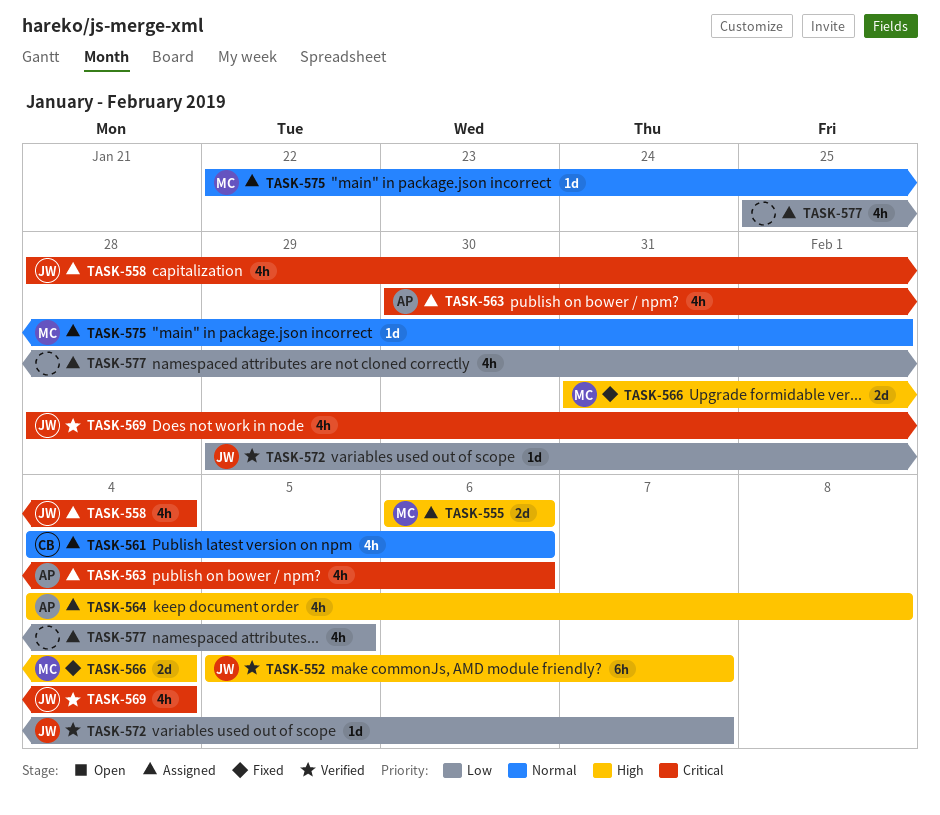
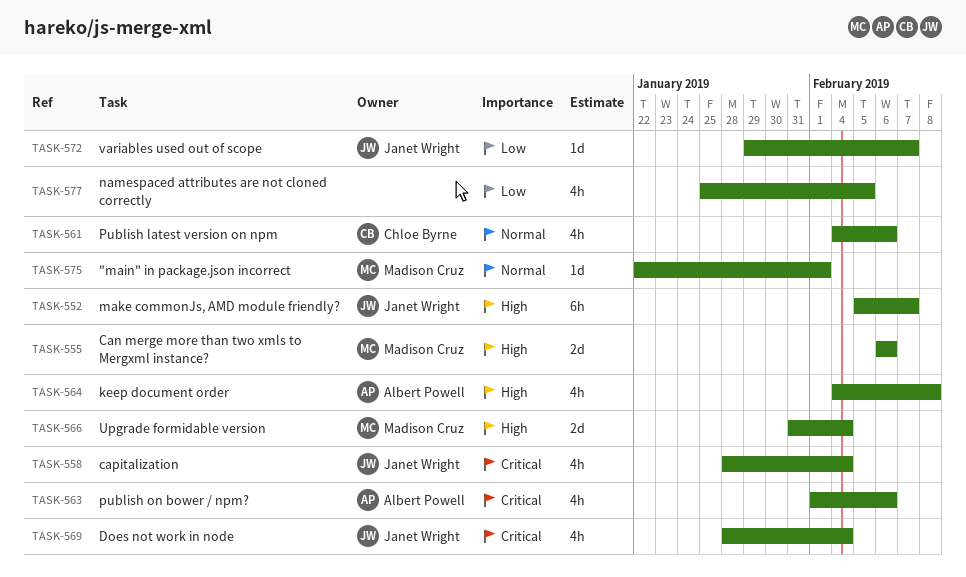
TASK-563, start: Jan 30 -> Feb 1

